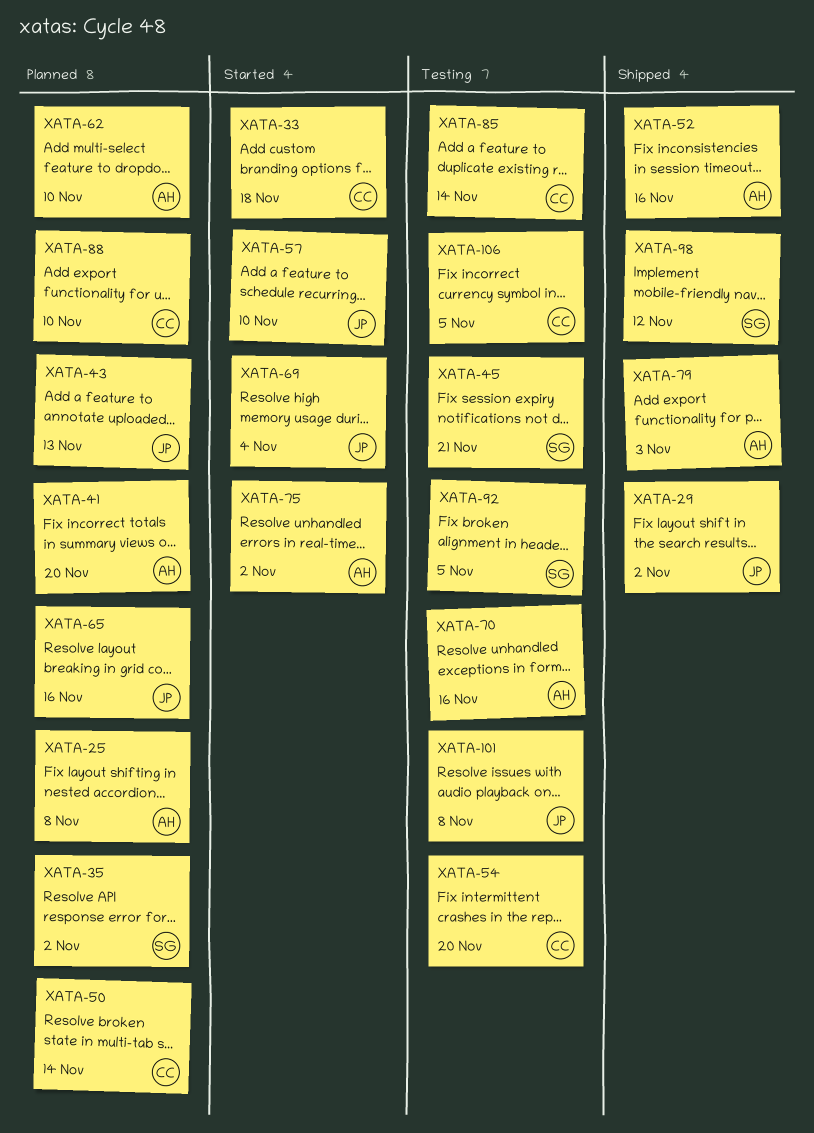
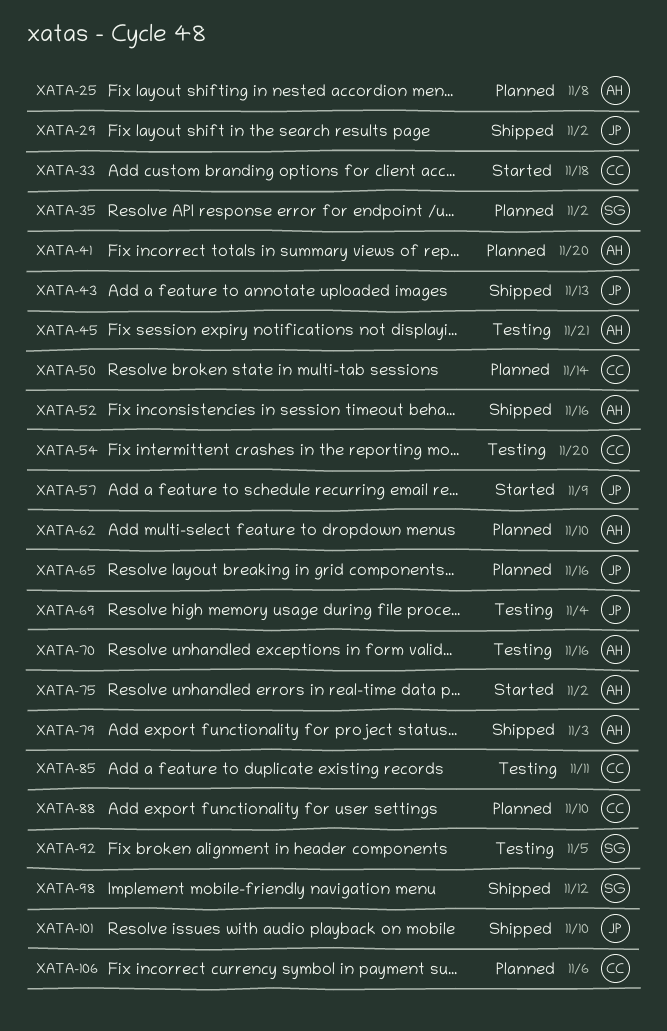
XATA-43, status: Planned -> Shipped
XATA-45, owner: SG -> AH
XATA-57, due: Nov 10 -> Nov 9
XATA-69, status: Started -> Testing
XATA-85, due: Nov 14 -> Nov 11
XATA-101, status: Testing -> Shipped
XATA-101, due: Nov 8 -> Nov 10
XATA-106, status: Testing -> Planned
XATA-106, due: Nov 5 -> Nov 6

